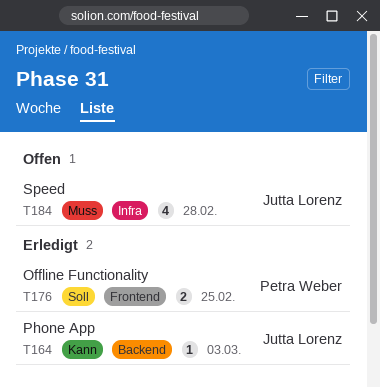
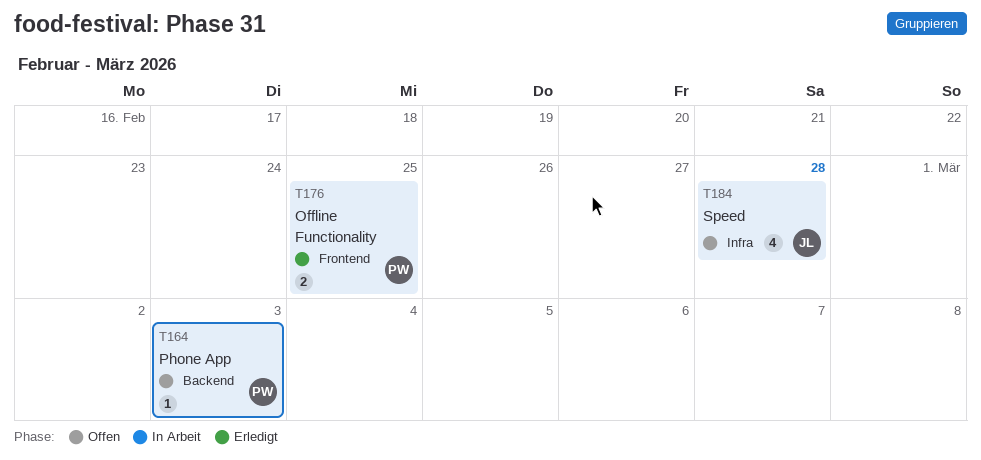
T164, status: Erledigt -> Offen
T164, owner: Jutta Lorenz -> Petra Weber

